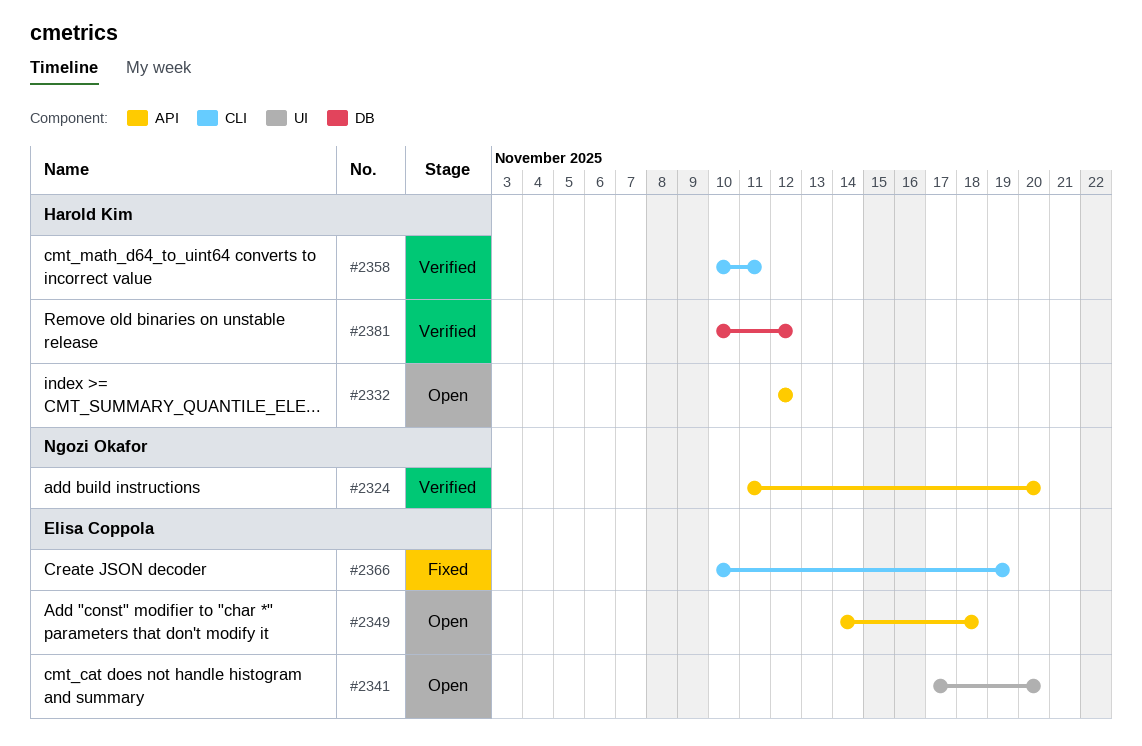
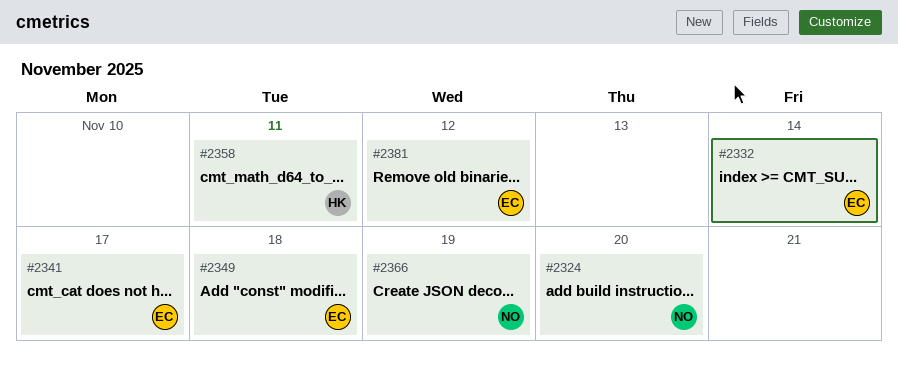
#2332, owner: Harold Kim -> Elisa Coppola
#2332, due: Nov 12 -> Nov 14
#2341, due: Nov 20 -> Nov 17
#2366, owner: Elisa Coppola -> Ngozi Okafor
#2381, owner: Harold Kim -> Elisa Coppola

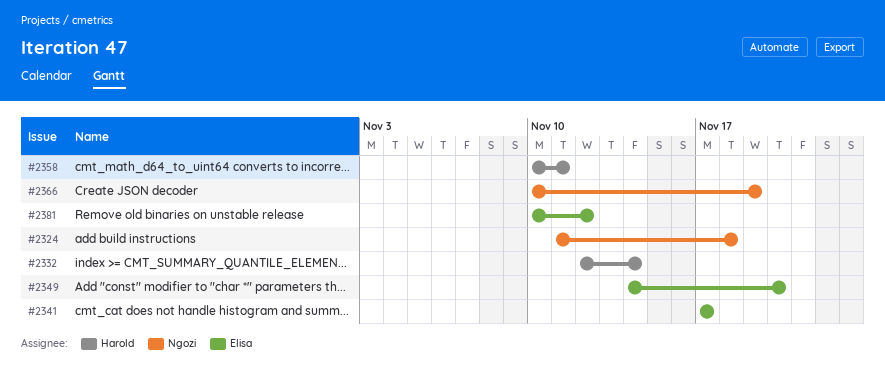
#2324, due: Nov 20 -> Nov 18
#2332, owner: Elisa -> Harold
#2349, due: Nov 18 -> Nov 20

